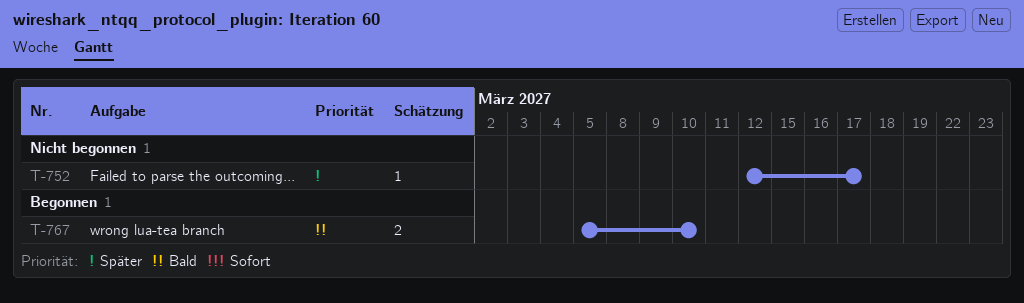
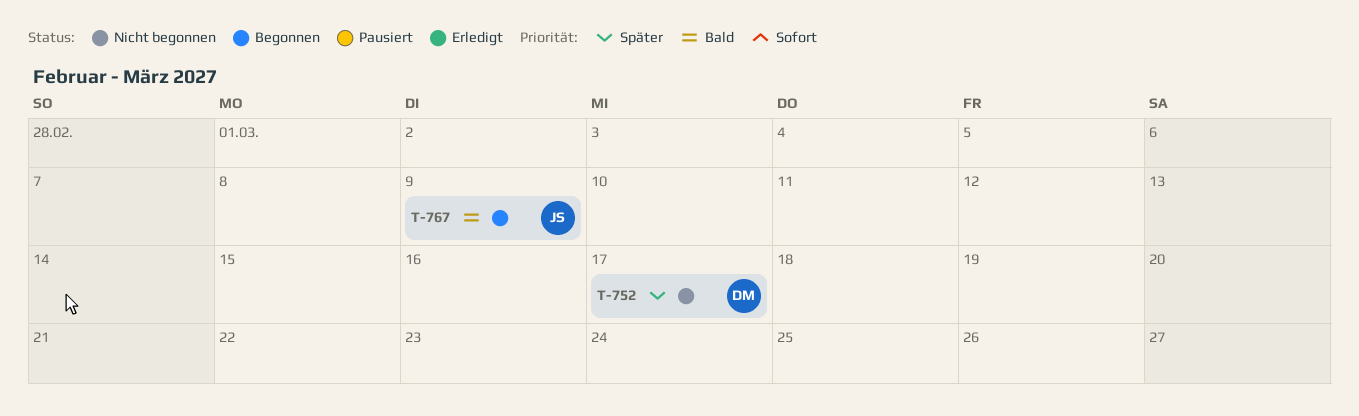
T-767, due: Mar 10 -> Mar 9

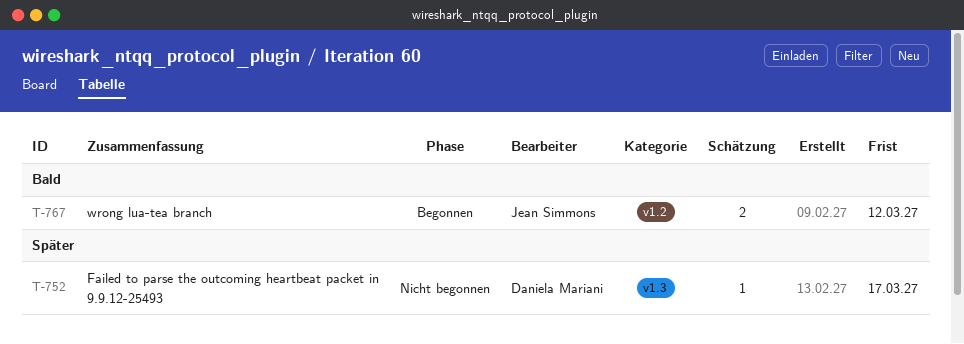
T-767, due: Mar 9 -> Mar 12

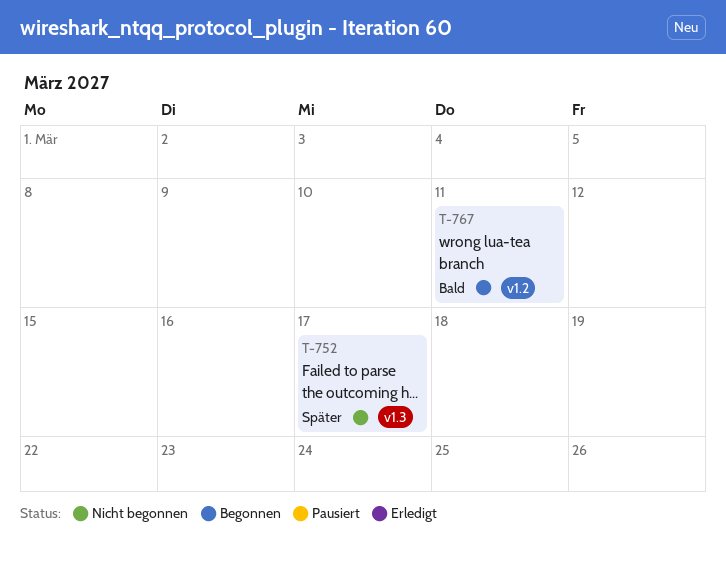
T-767, due: Mar 12 -> Mar 11

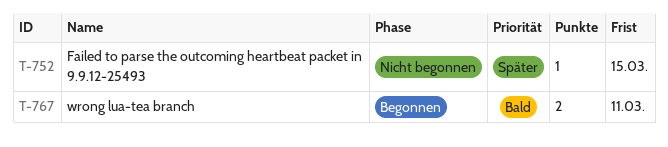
T-752, due: Mar 17 -> Mar 15

